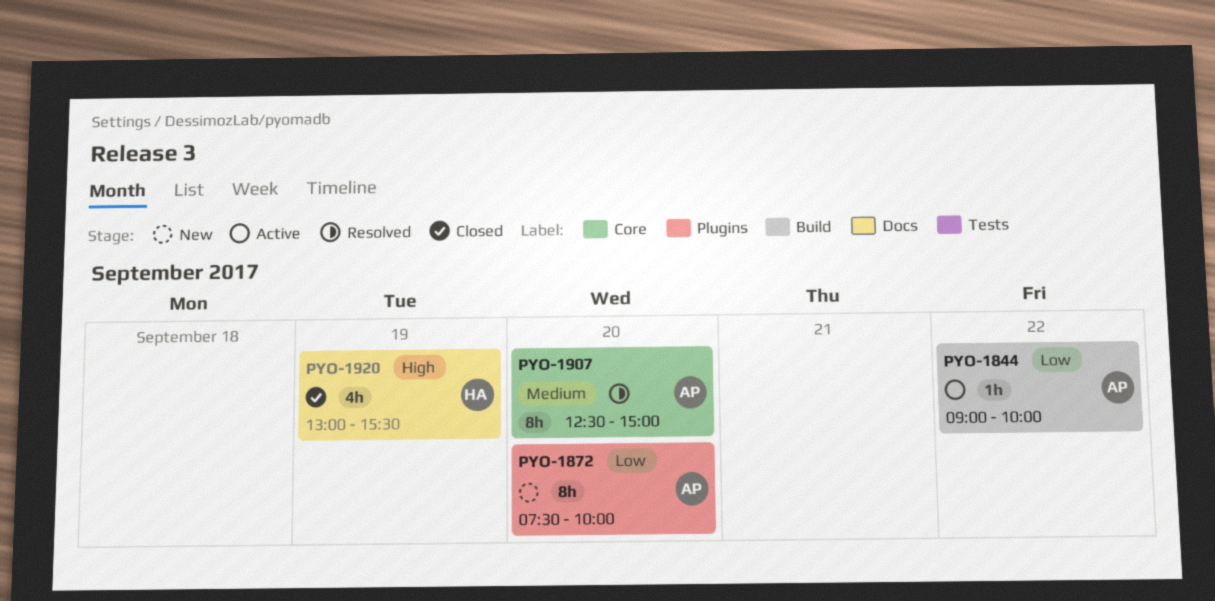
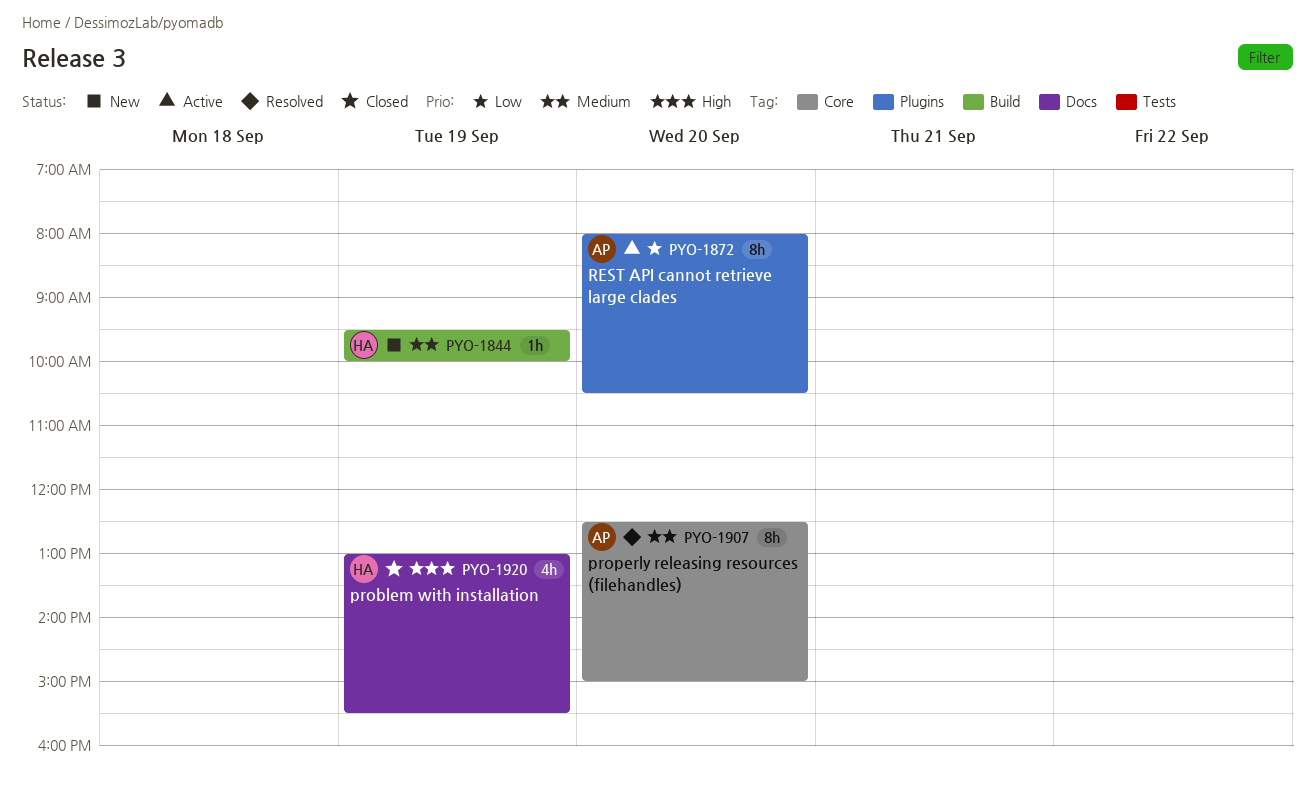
PYO-1844, status: Active -> New
PYO-1844, owner: AP -> HA
PYO-1844, priority: Low -> Medium
PYO-1844, day: Sep 22 -> Sep 19
PYO-1844, begins: 09:00 -> 09:30
PYO-1872, status: New -> Active
PYO-1872, begins: 07:30 -> 08:00
PYO-1872, ends: 10:00 -> 10:30

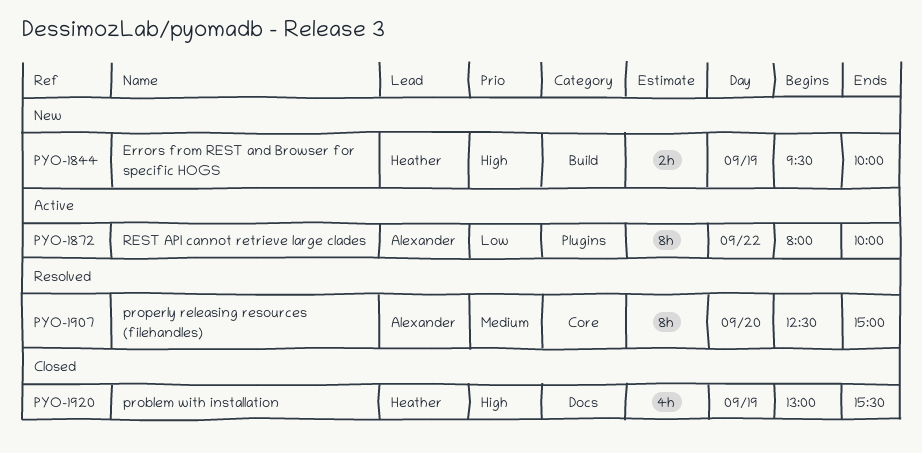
PYO-1844, priority: Medium -> High
PYO-1844, estimate: 1h -> 2h
PYO-1872, day: Sep 20 -> Sep 22
PYO-1872, ends: 10:30 -> 10:00

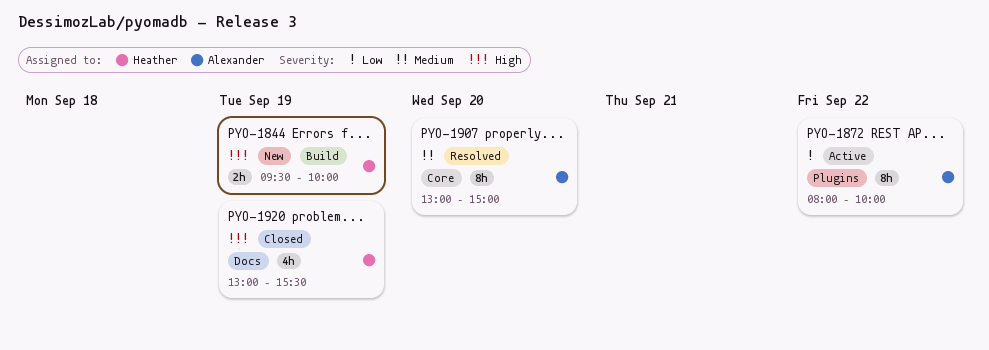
PYO-1907, begins: 12:30 -> 13:00

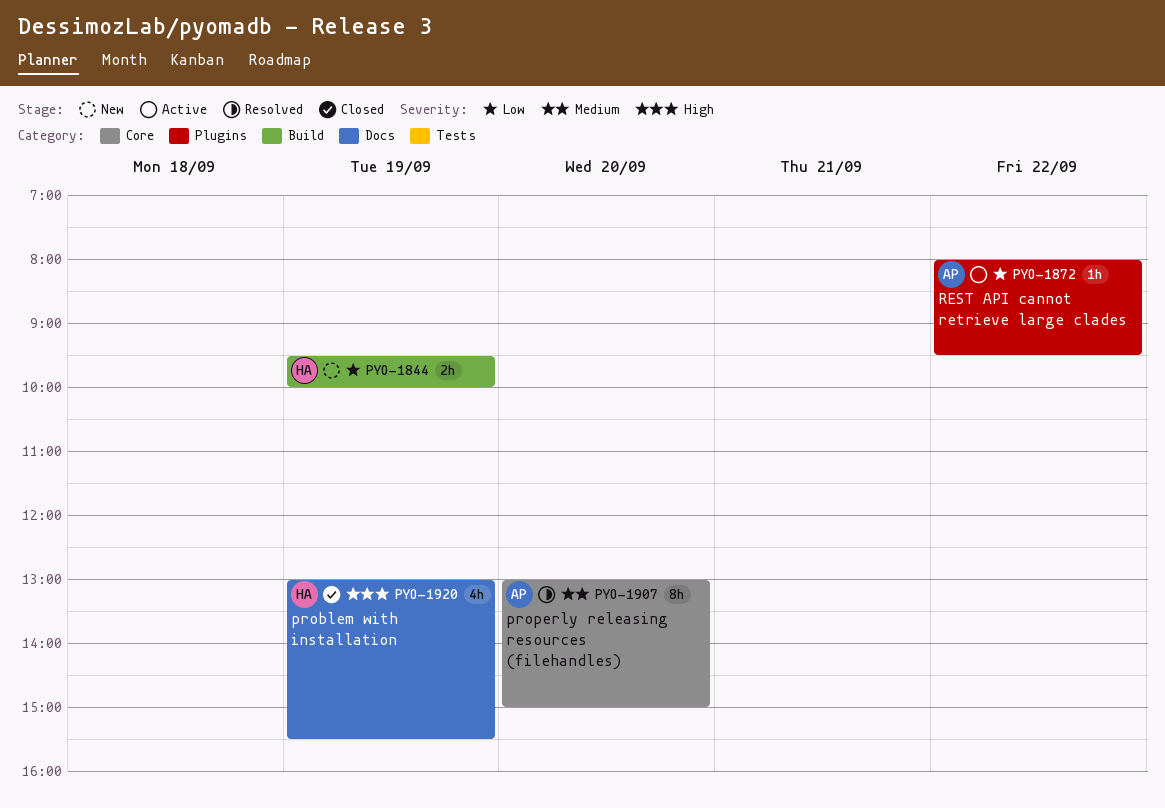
PYO-1844, priority: High -> Low
PYO-1872, estimate: 8h -> 1h
PYO-1872, ends: 10:00 -> 09:30

